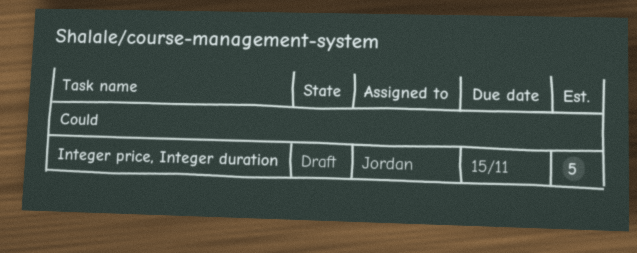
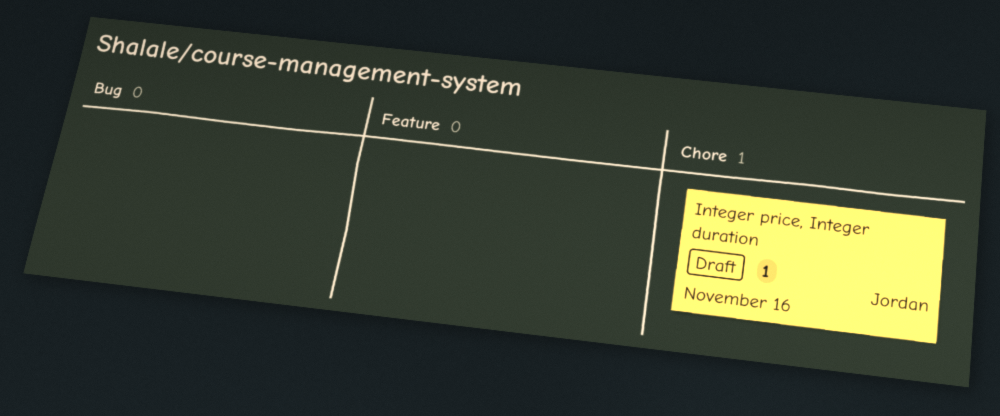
Integer price, Integer duration, estimate: 5 -> 1
Integer price, Integer duration, due: Nov 15 -> Nov 16

